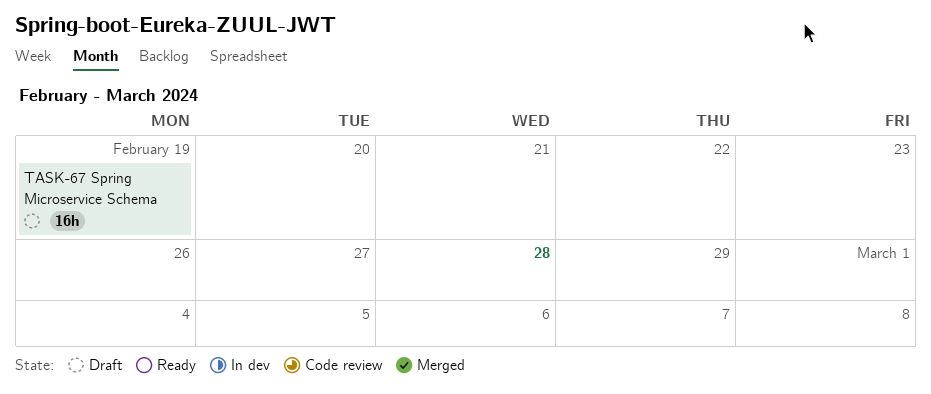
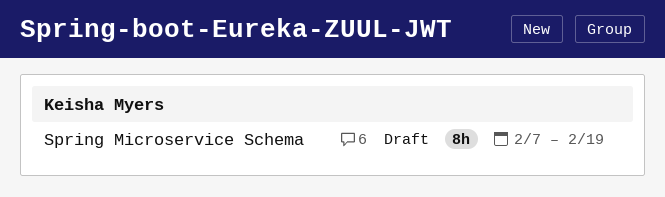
Spring Microservice Schema, estimate: 16h -> 8h

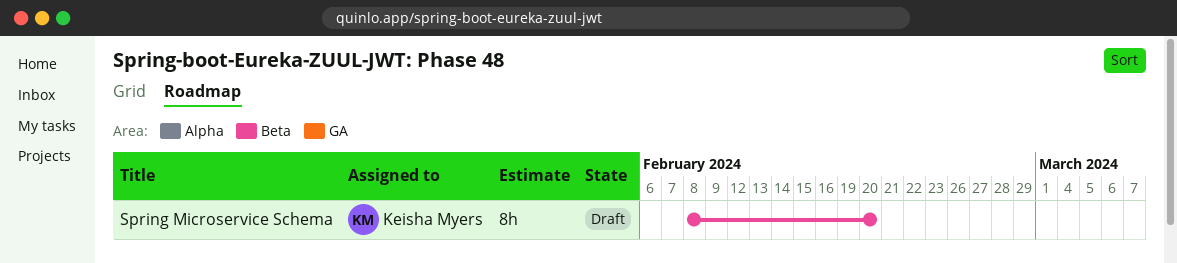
Spring Microservice Schema, start: Feb 7 -> Feb 8
Spring Microservice Schema, due: Feb 19 -> Feb 20

